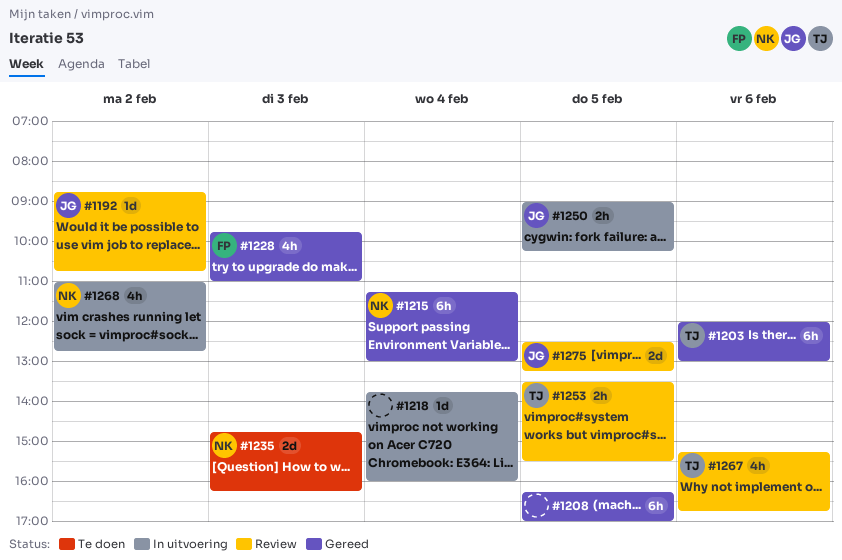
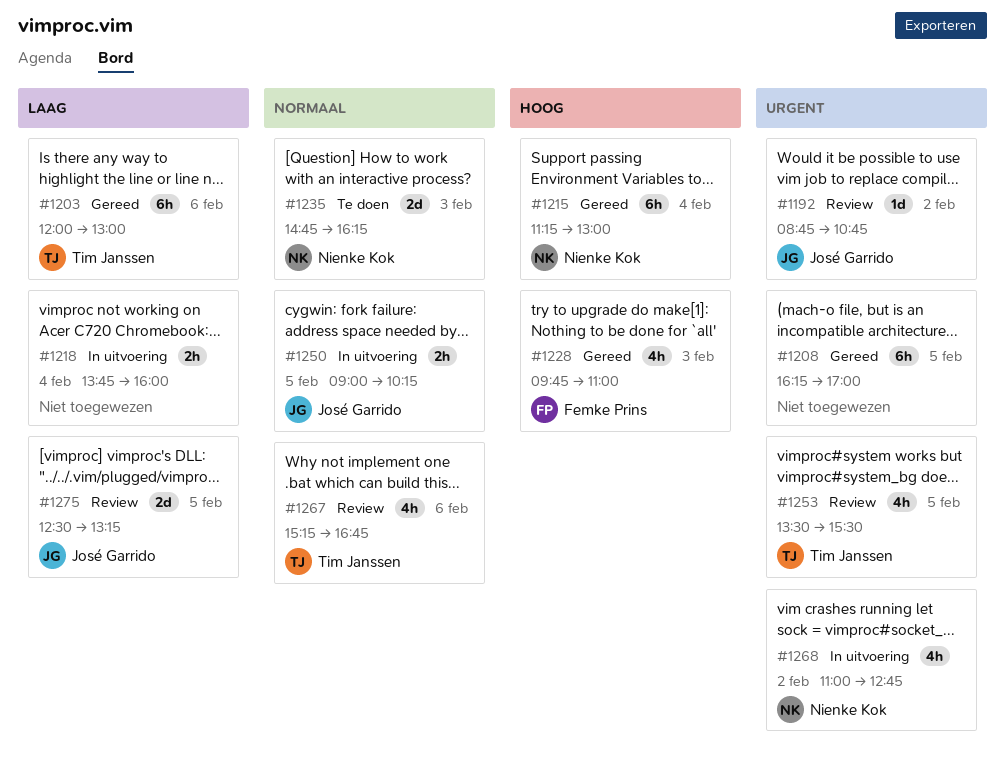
#1218, estimate: 1d -> 2h
#1253, estimate: 2h -> 4h

